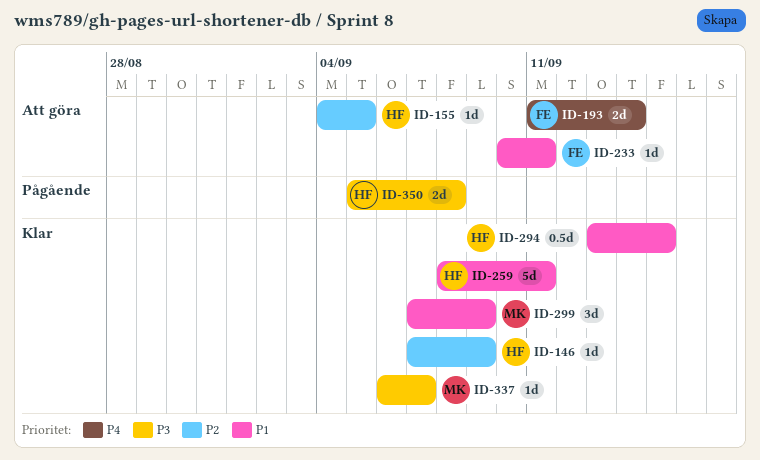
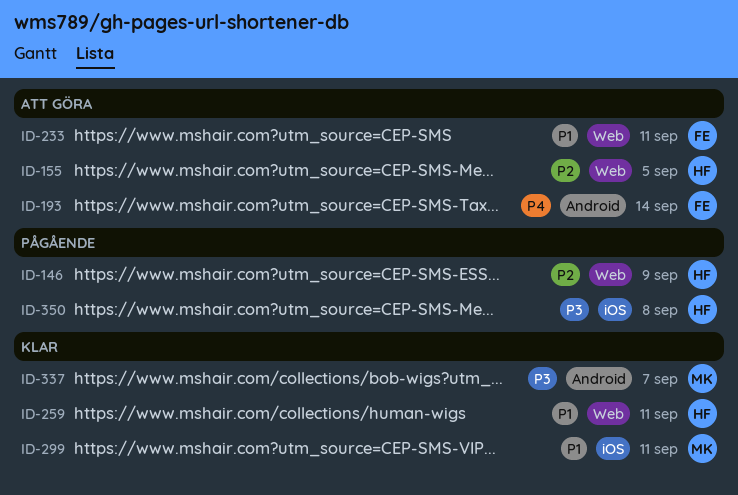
ID-146, status: Klar -> Pågående
ID-294: present -> none
ID-299, due: Sep 9 -> Sep 11

